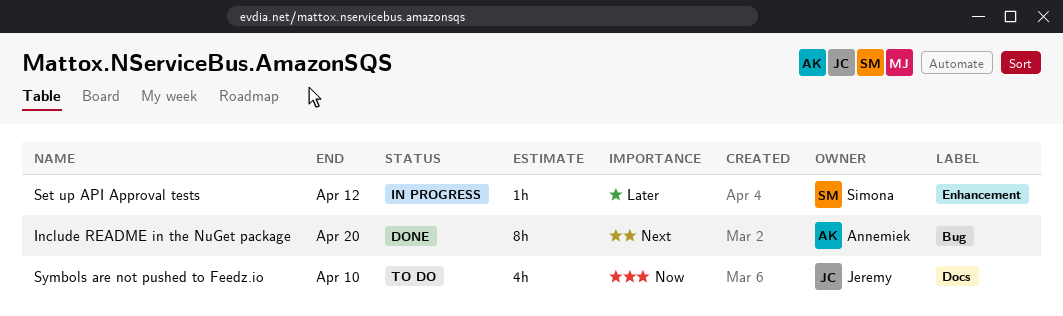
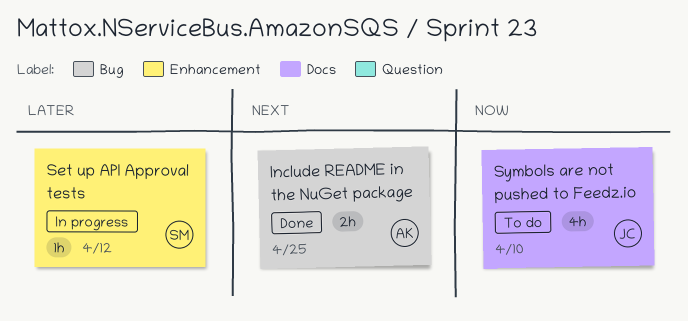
Include README in the NuGet package, estimate: 8h -> 2h
Include README in the NuGet package, due: Apr 20 -> Apr 25

